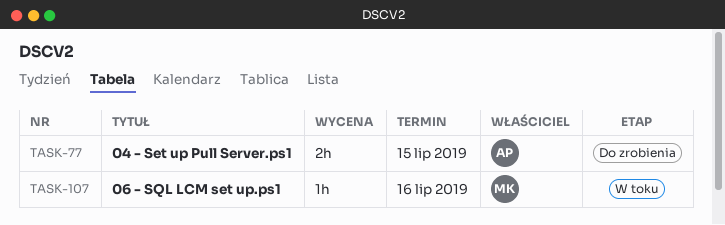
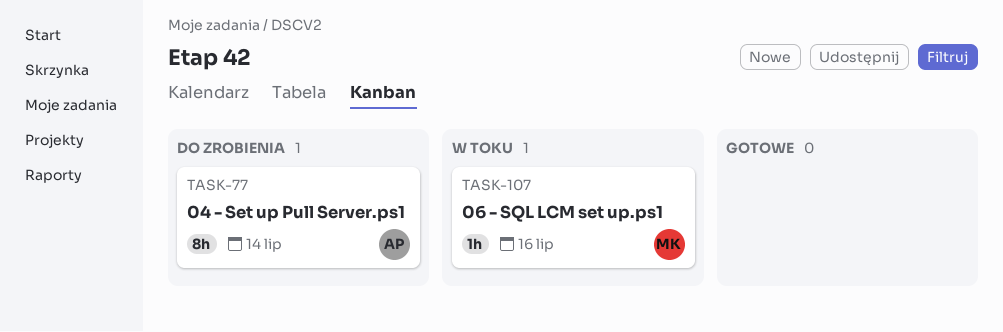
TASK-77, estimate: 2h -> 8h
TASK-77, due: Jul 15 -> Jul 14

